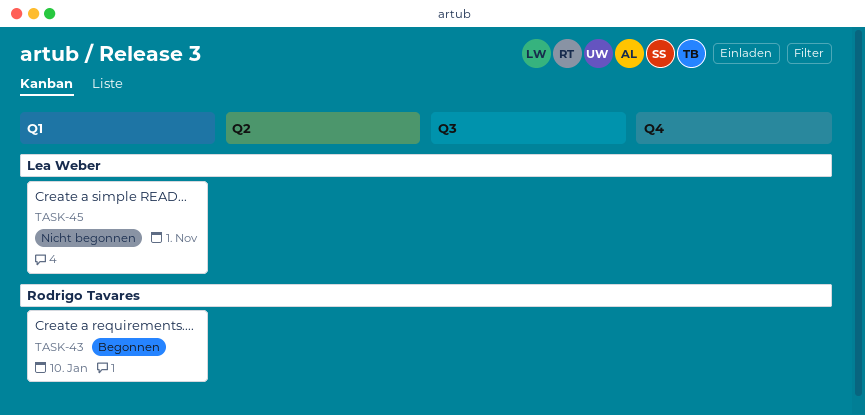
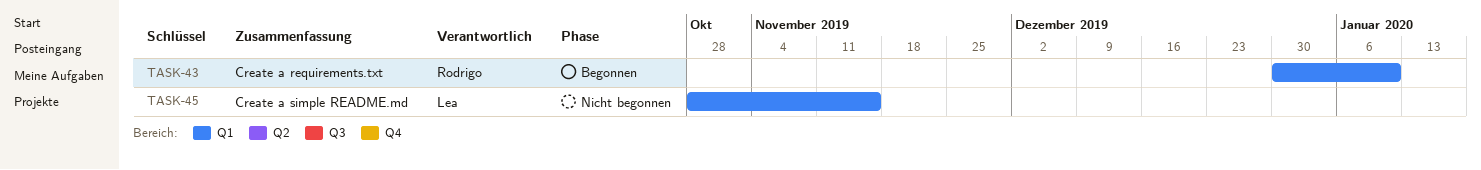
TASK-45, due: Nov 1 -> Nov 15

